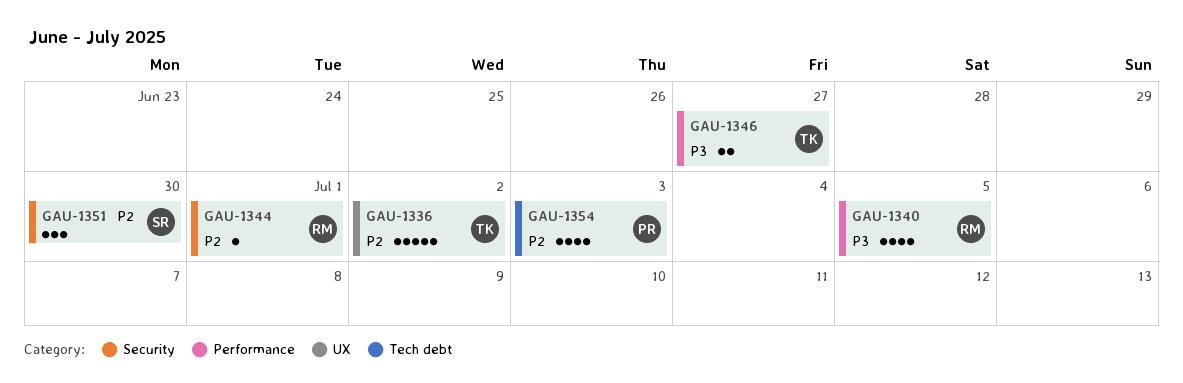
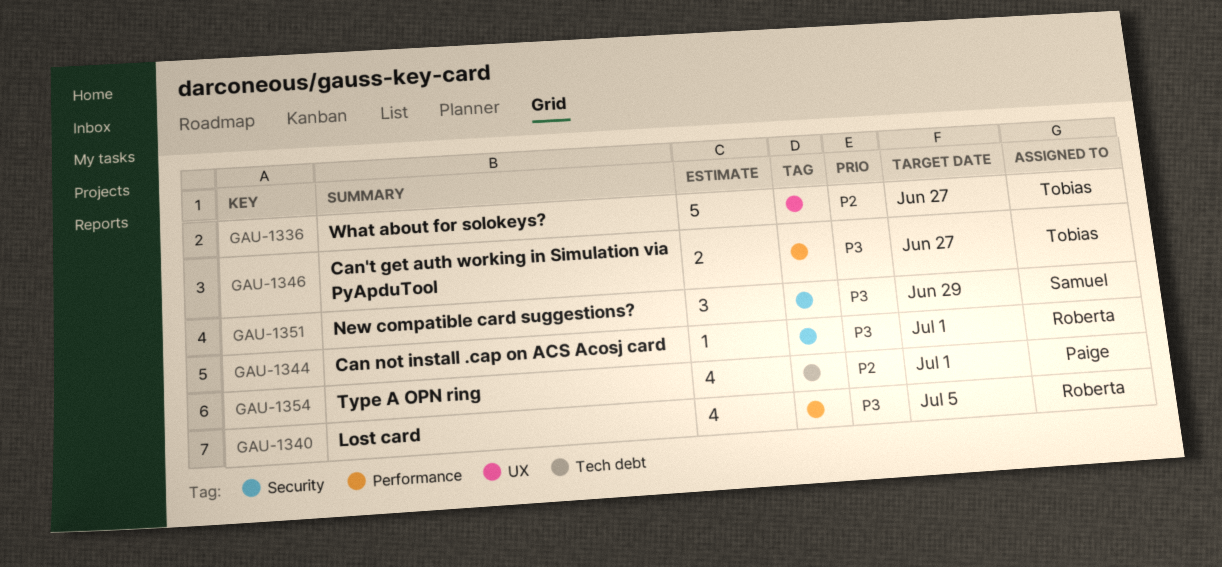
GAU-1336, due: Jul 2 -> Jun 27
GAU-1344, priority: P2 -> P3
GAU-1351, priority: P2 -> P3
GAU-1351, due: Jun 30 -> Jun 29
GAU-1354, due: Jul 3 -> Jul 1

